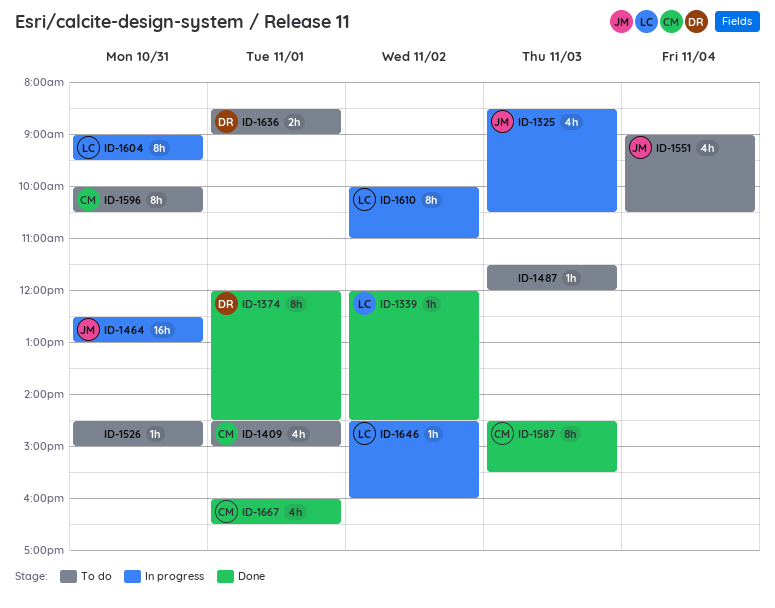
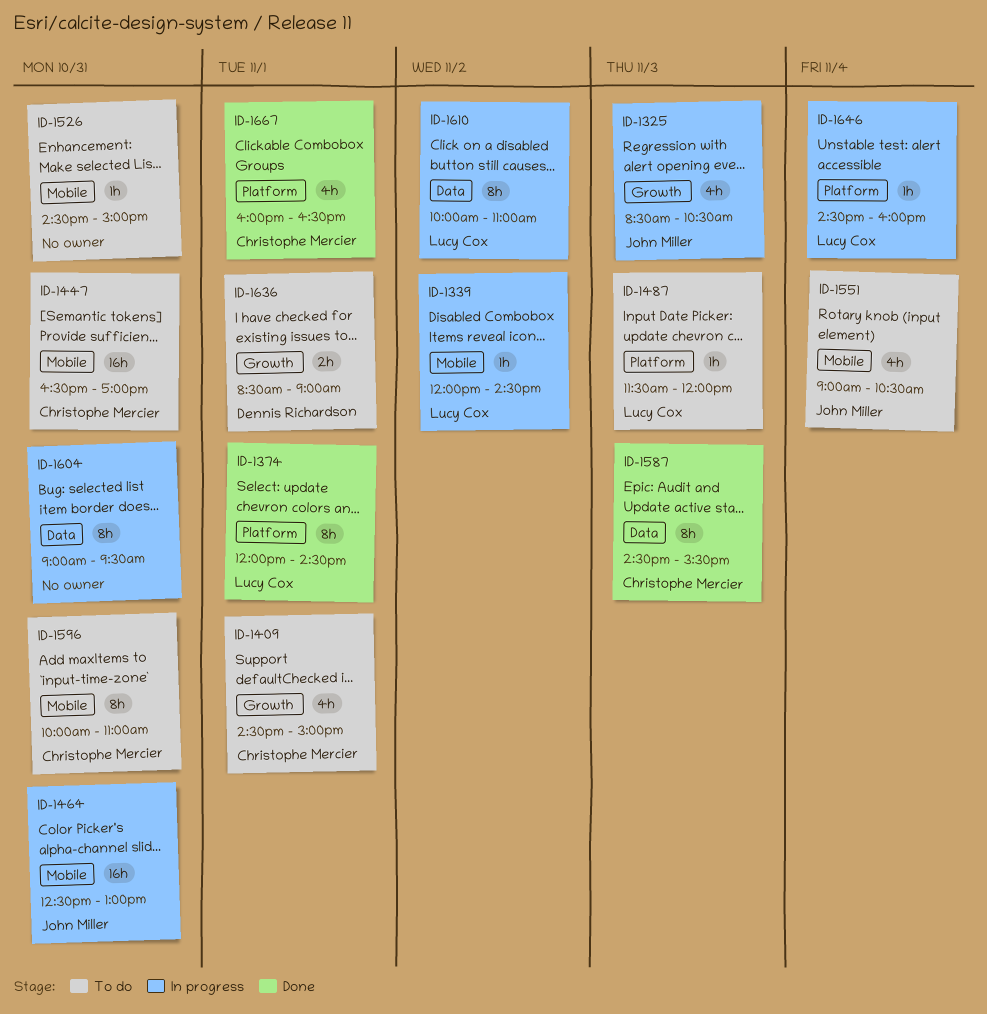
ID-1339, status: Done -> In progress
ID-1374, owner: Dennis Richardson -> Lucy Cox
ID-1447: none -> present
ID-1487, owner: none -> Lucy Cox
ID-1596, ends: 10:30 -> 11:00
ID-1604, owner: Lucy Cox -> none
ID-1646, day: Nov 2 -> Nov 4

